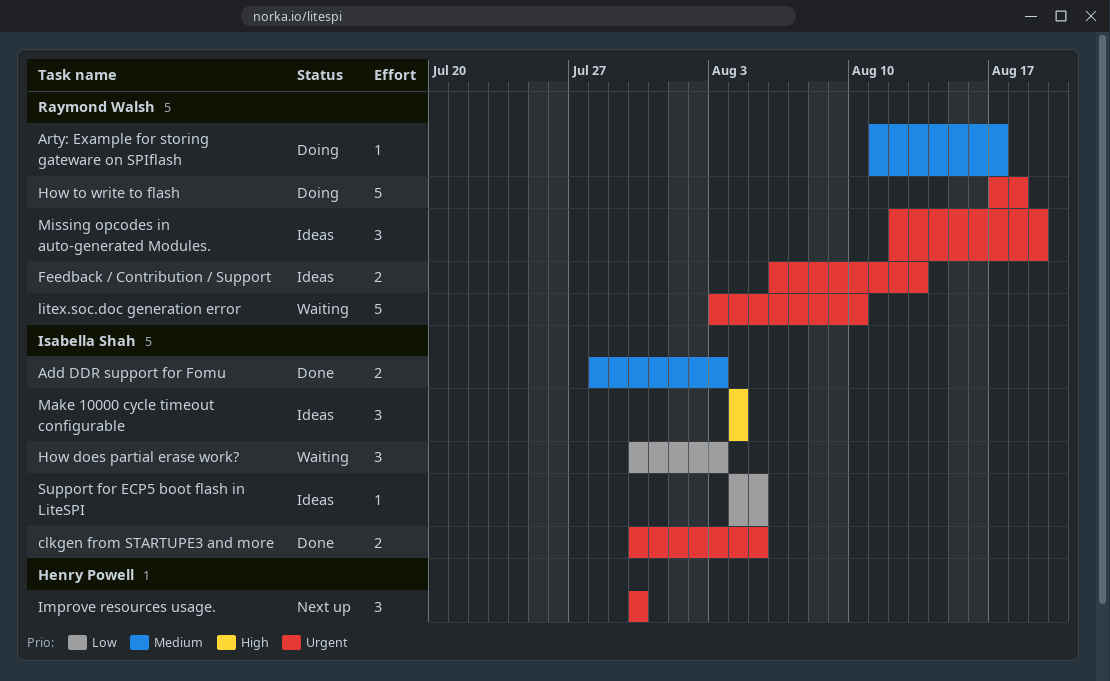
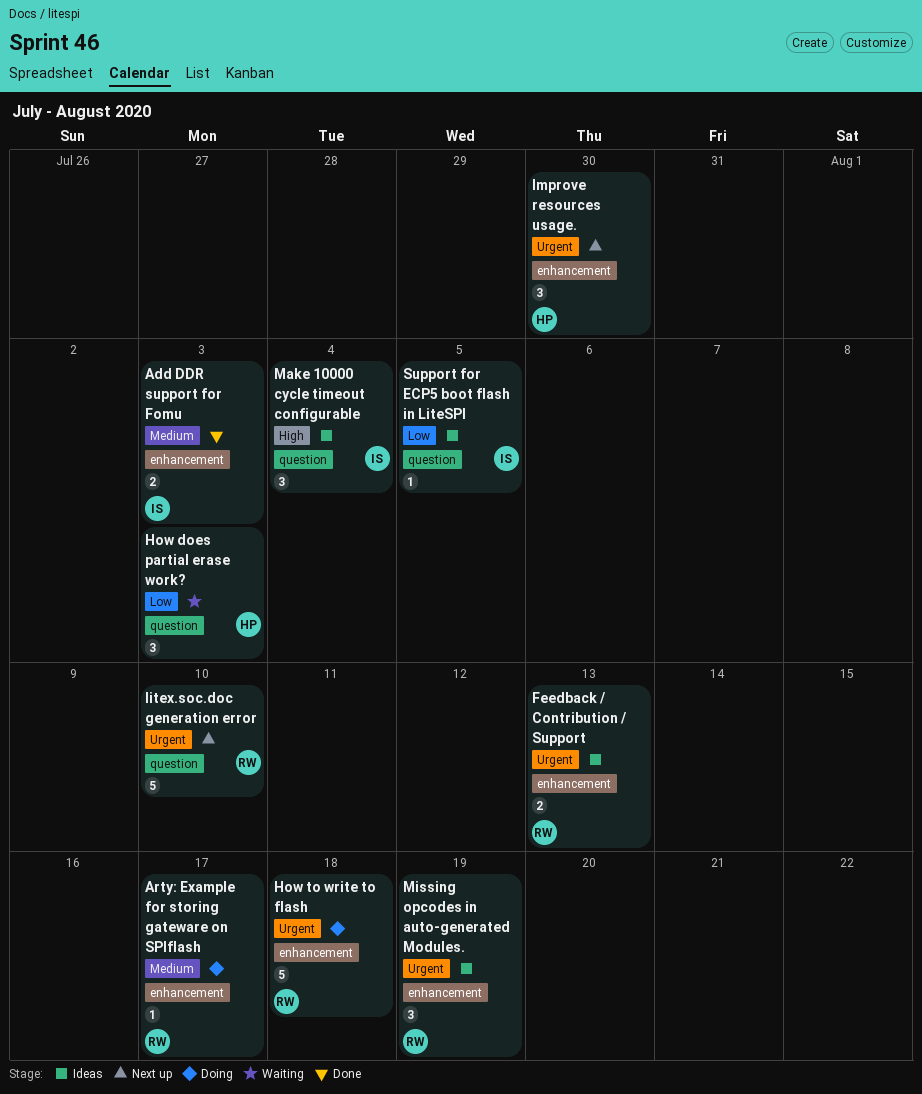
clkgen from STARTUPE3 and more: present -> none
How does partial erase work?, owner: Isabella Shah -> Henry Powell
litex.soc.doc generation error, status: Waiting -> Next up

